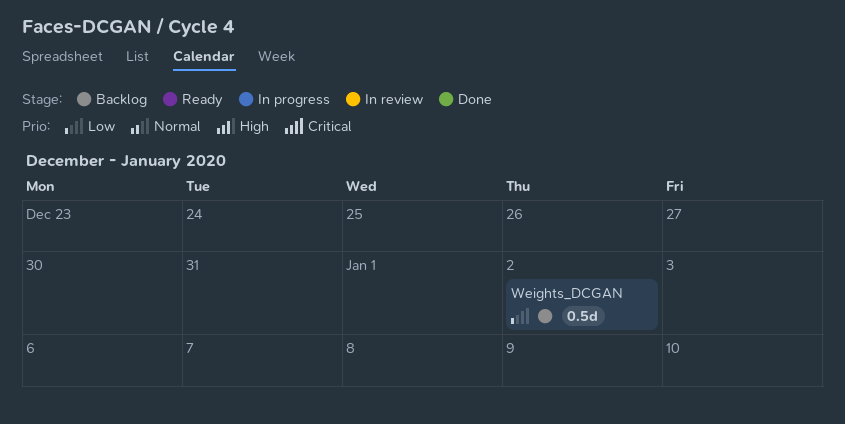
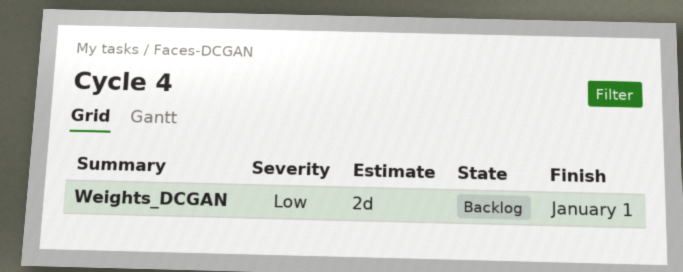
Weights_DCGAN, estimate: 0.5d -> 2d
Weights_DCGAN, due: Jan 2 -> Jan 1

